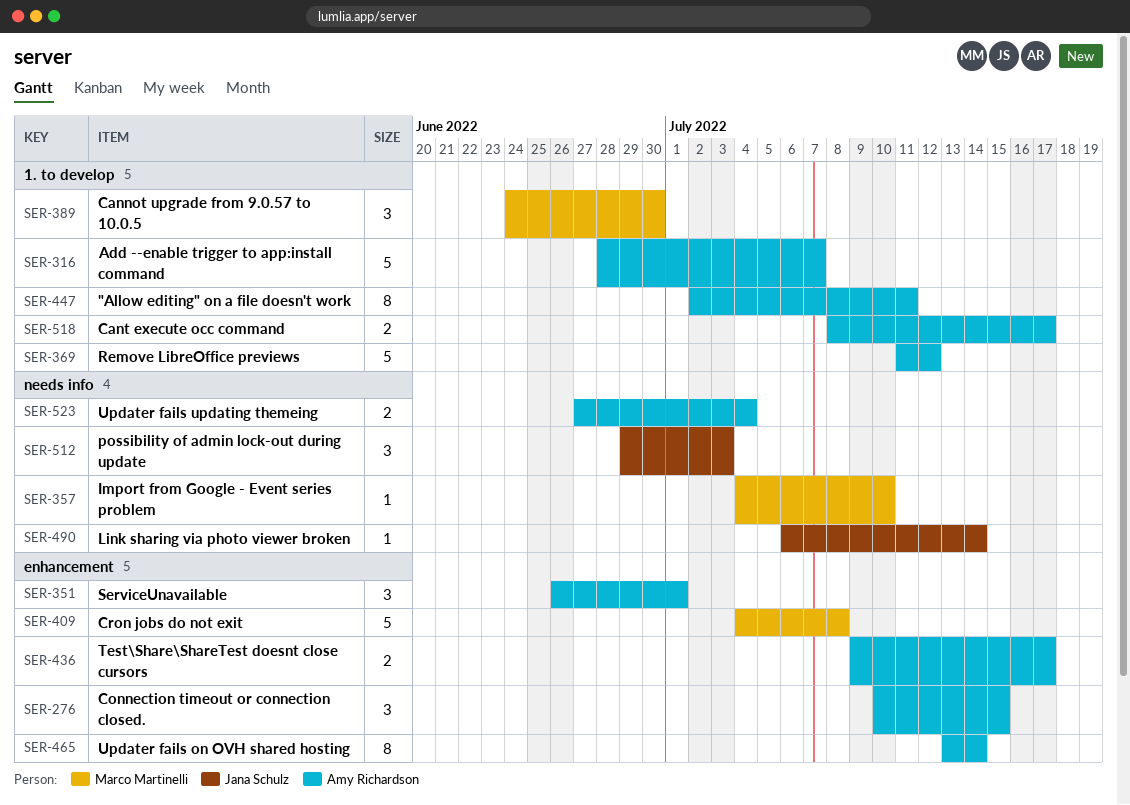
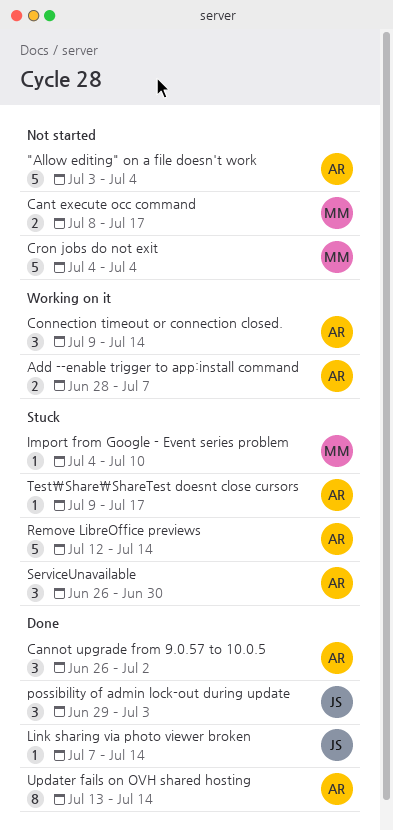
"Allow editing" on a file doesn't work, estimate: 8 -> 5
"Allow editing" on a file doesn't work, start: Jul 2 -> Jul 3
"Allow editing" on a file doesn't work, due: Jul 11 -> Jul 4
Add --enable trigger to app:install command, estimate: 5 -> 2
Cannot upgrade from 9.0.57 to 10.0.5, owner: Marco Martinelli -> Amy Richardson
Cannot upgrade from 9.0.57 to 10.0.5, start: Jun 24 -> Jun 26
Cannot upgrade from 9.0.57 to 10.0.5, due: Jun 30 -> Jul 2
Cant execute occ command, owner: Amy Richardson -> Marco Martinelli
Connection timeout or connection closed., start: Jul 10 -> Jul 9
Connection timeout or connection closed., due: Jul 15 -> Jul 14
Cron jobs do not exit, due: Jul 8 -> Jul 4
Link sharing via photo viewer broken, start: Jul 6 -> Jul 7
Remove LibreOffice previews, start: Jul 11 -> Jul 12
Remove LibreOffice previews, due: Jul 12 -> Jul 14
ServiceUnavailable, due: Jul 1 -> Jun 30
Test\Share\ShareTest doesnt close cursors, estimate: 2 -> 1
Updater fails updating themeing: present -> none

